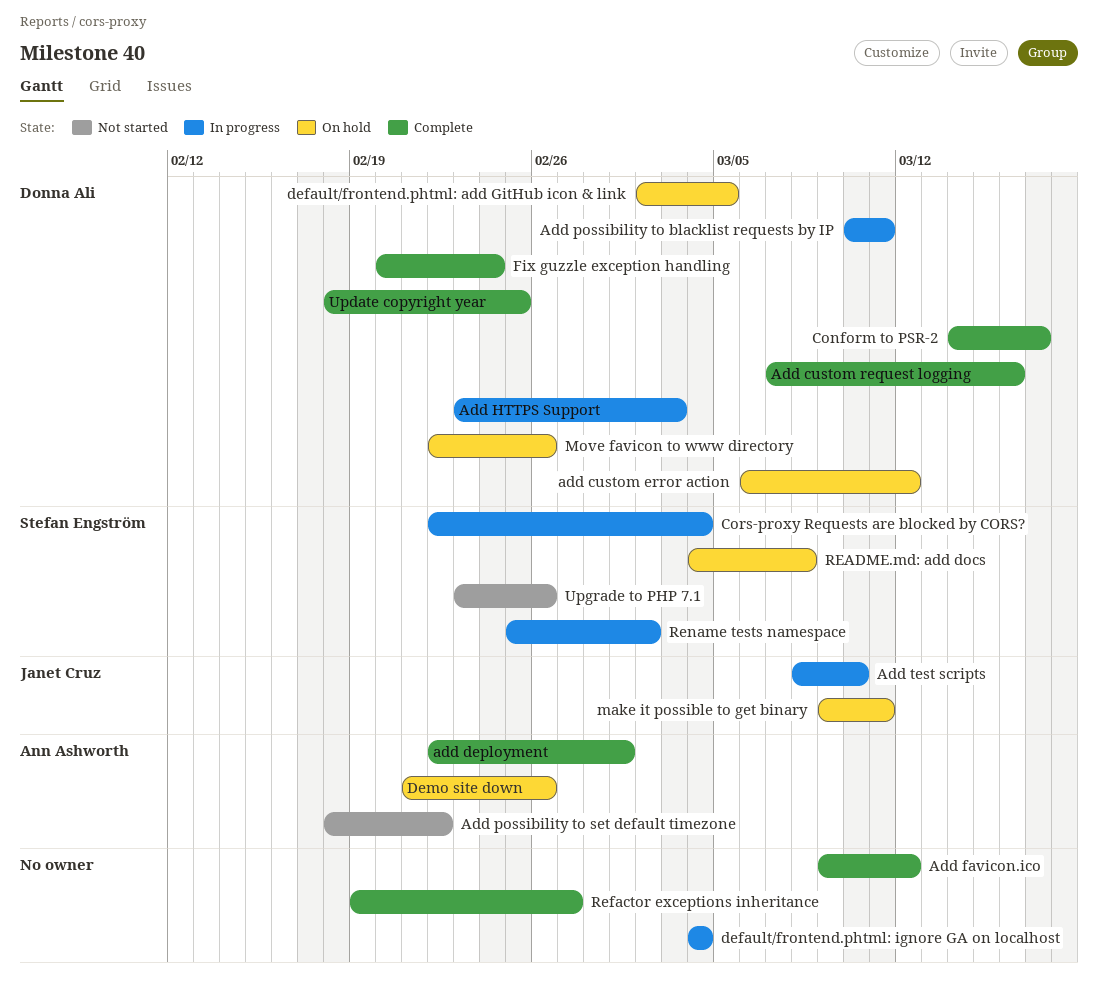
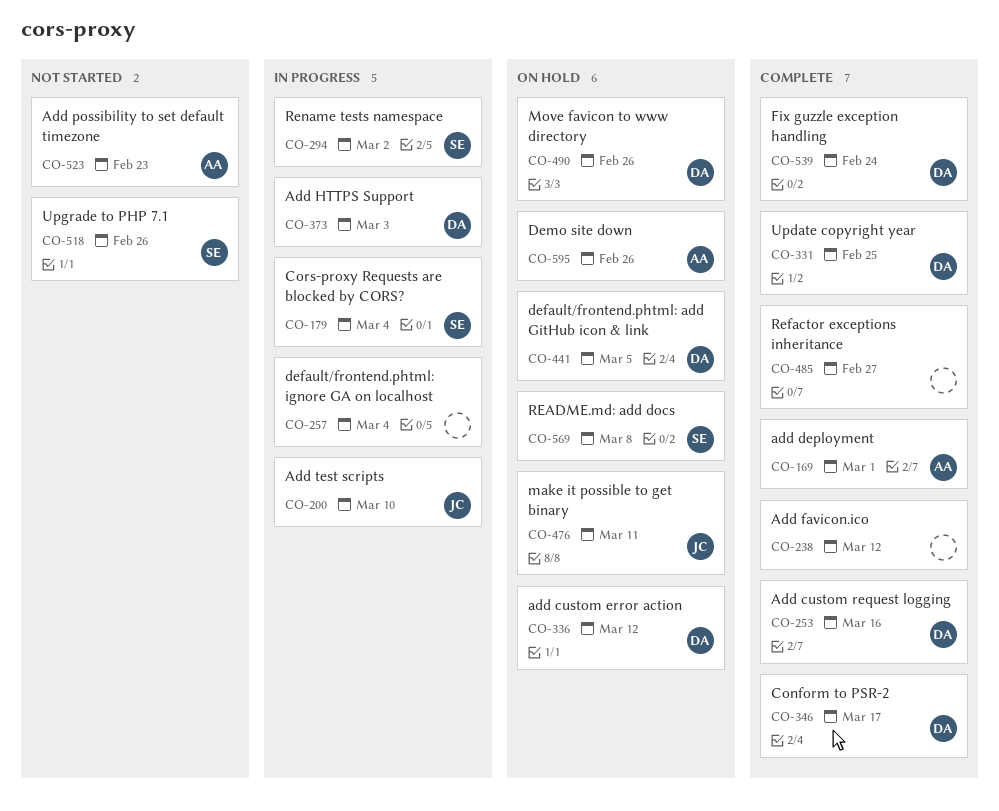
Add possibility to blacklist requests by IP: present -> none
Add possibility to set default timezone, due: Feb 22 -> Feb 23

